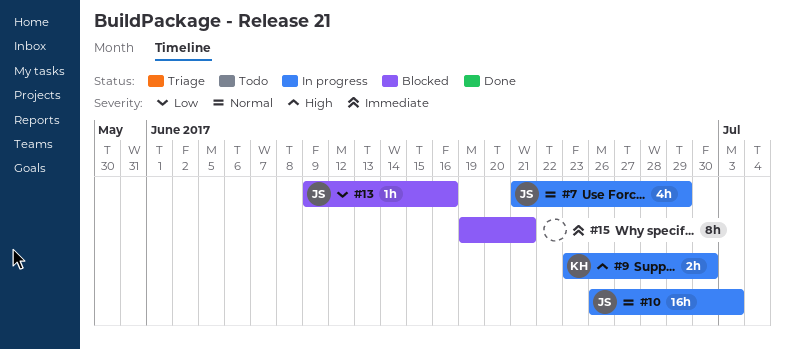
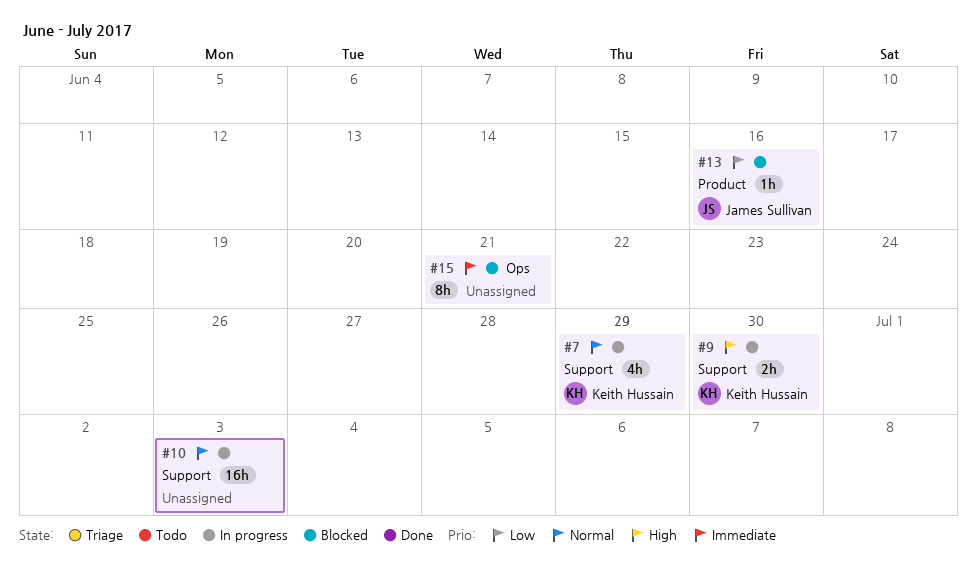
#7, owner: James Sullivan -> Keith Hussain
#10, owner: James Sullivan -> none

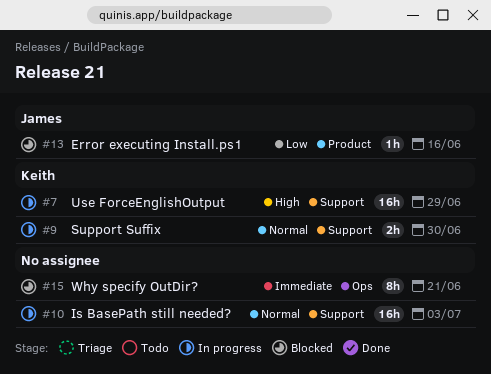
#7, priority: Normal -> High
#7, estimate: 4h -> 16h
#9, priority: High -> Normal

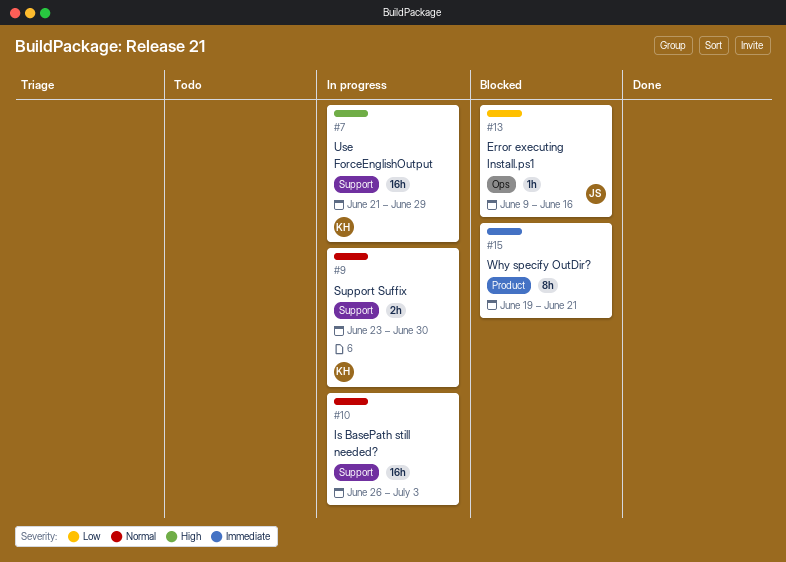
#13, label: Product -> Ops
#15, label: Ops -> Product

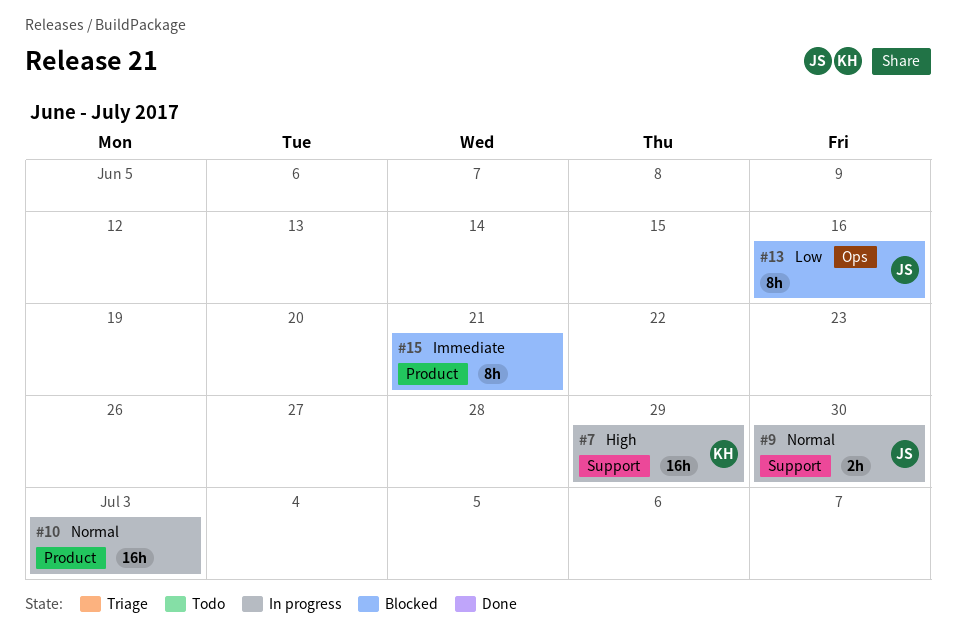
#9, owner: KH -> JS
#10, label: Support -> Product
#13, estimate: 1h -> 8h

